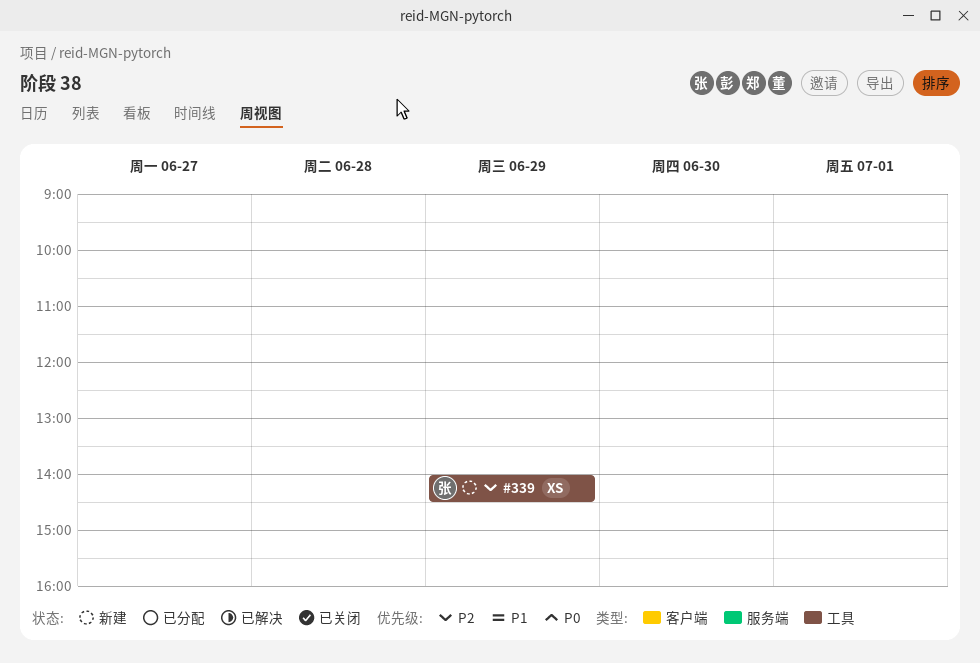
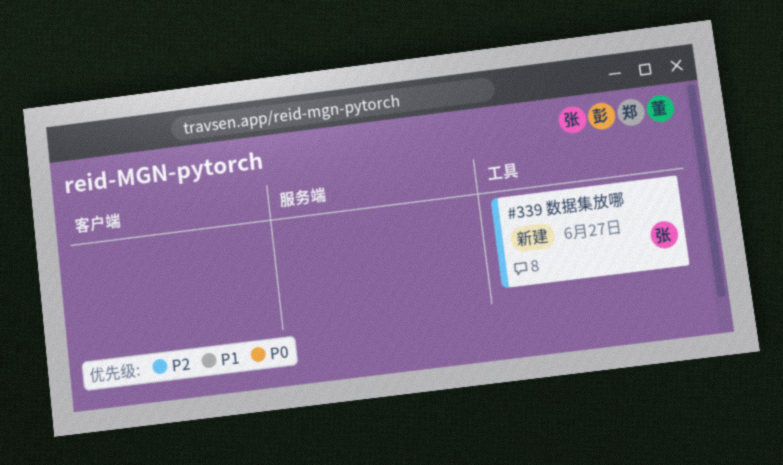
#339, day: Jun 29 -> Jun 27

